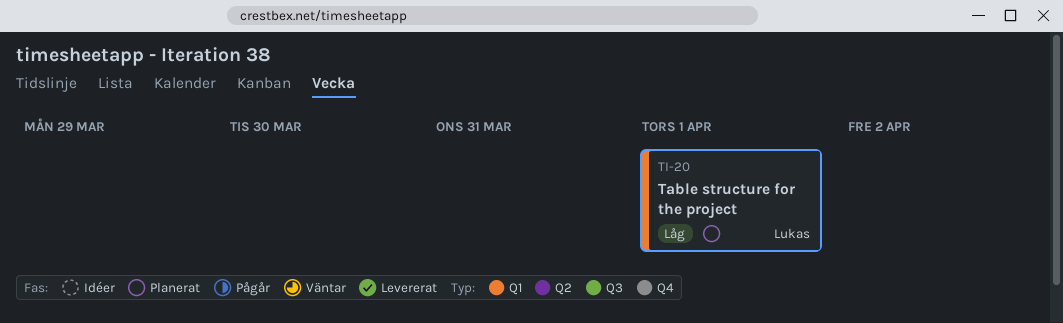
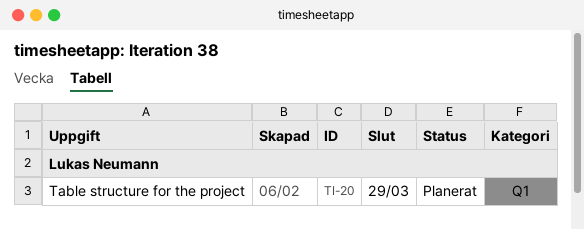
TI-20, due: Apr 1 -> Mar 29

